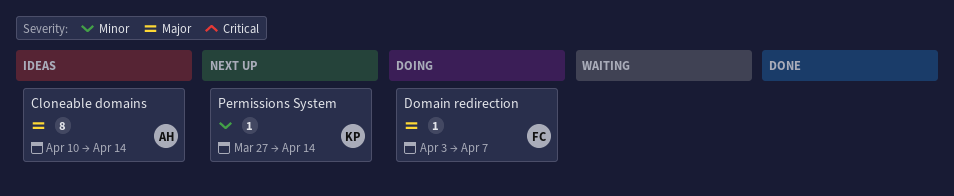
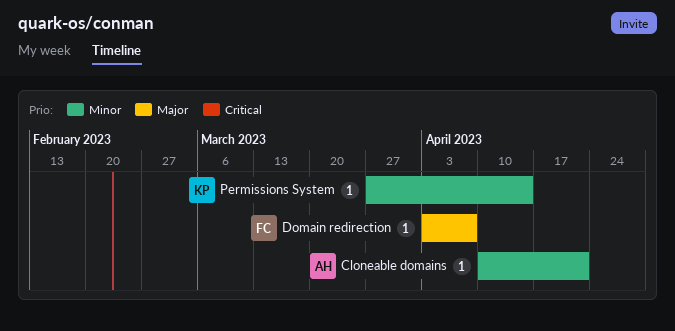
Cloneable domains, priority: Major -> Minor
Cloneable domains, estimate: 8 -> 1
Cloneable domains, due: Apr 14 -> Apr 21

